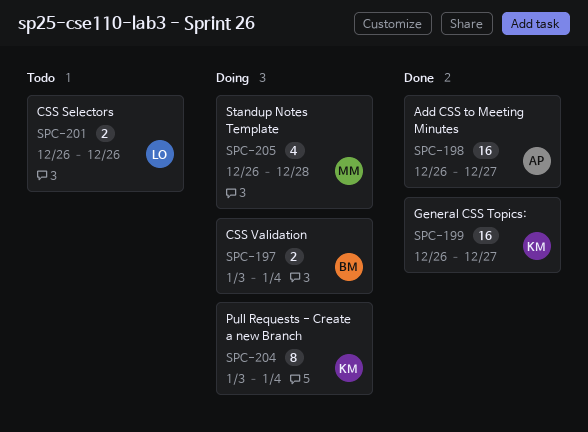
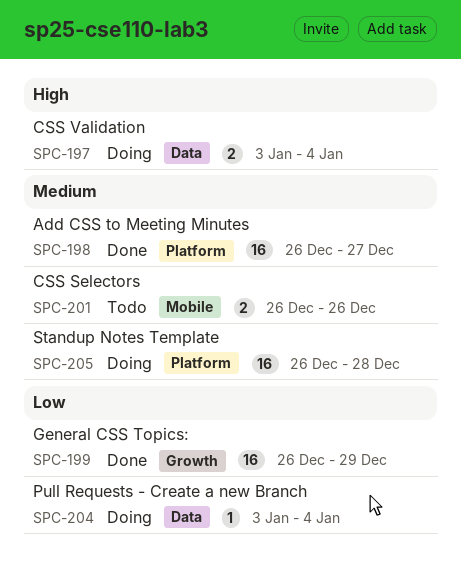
SPC-199, due: Dec 27 -> Dec 29
SPC-204, estimate: 8 -> 1
SPC-205, estimate: 4 -> 16

